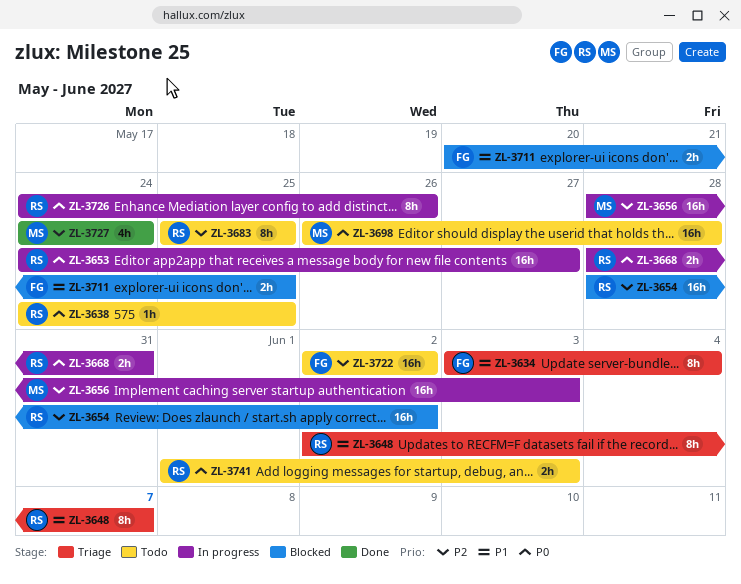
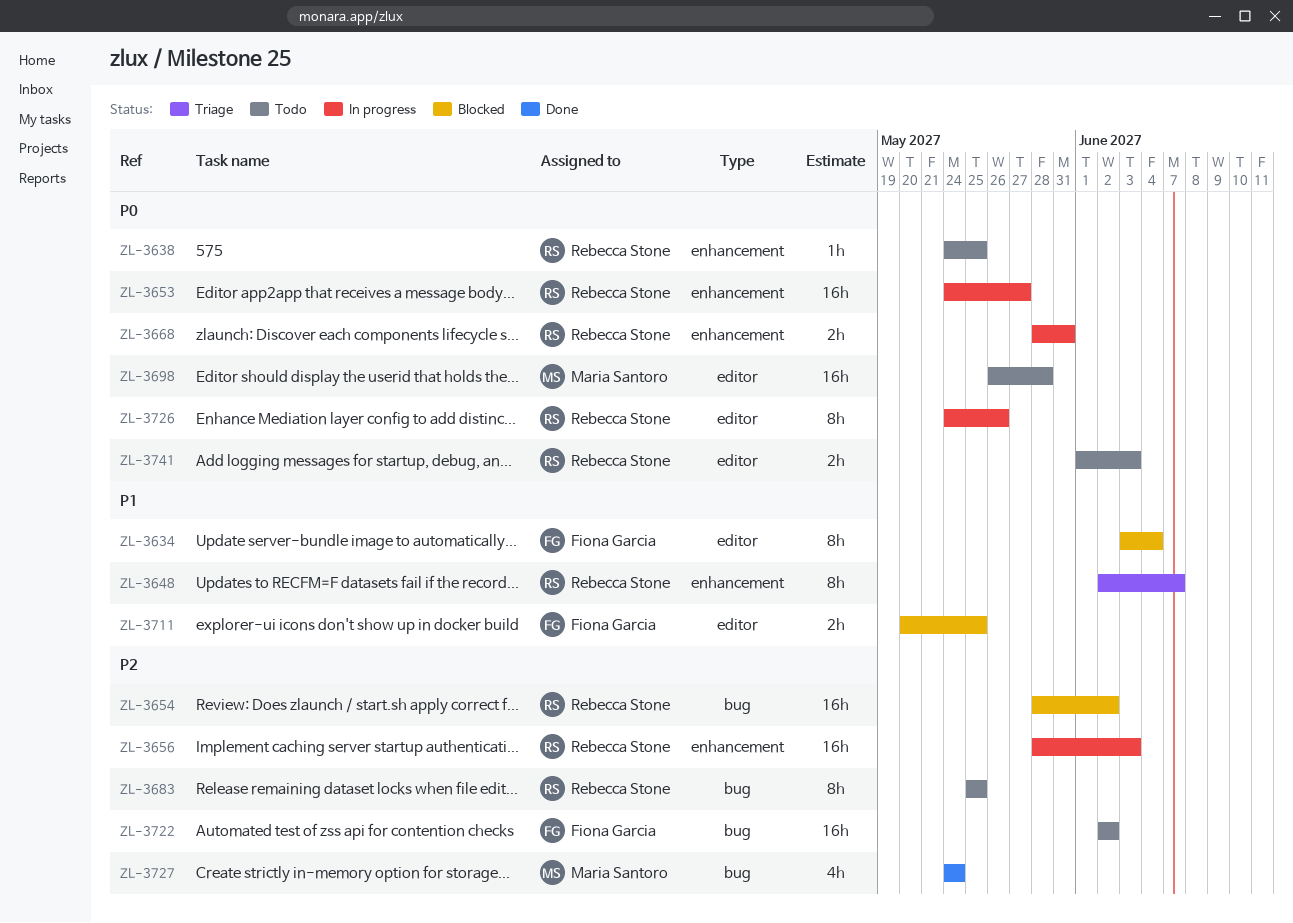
ZL-3634, status: Triage -> Blocked
ZL-3656, owner: Maria Santoro -> Rebecca Stone

